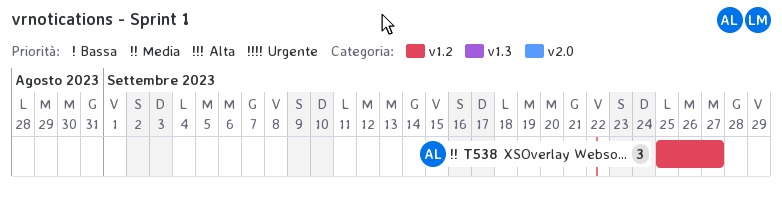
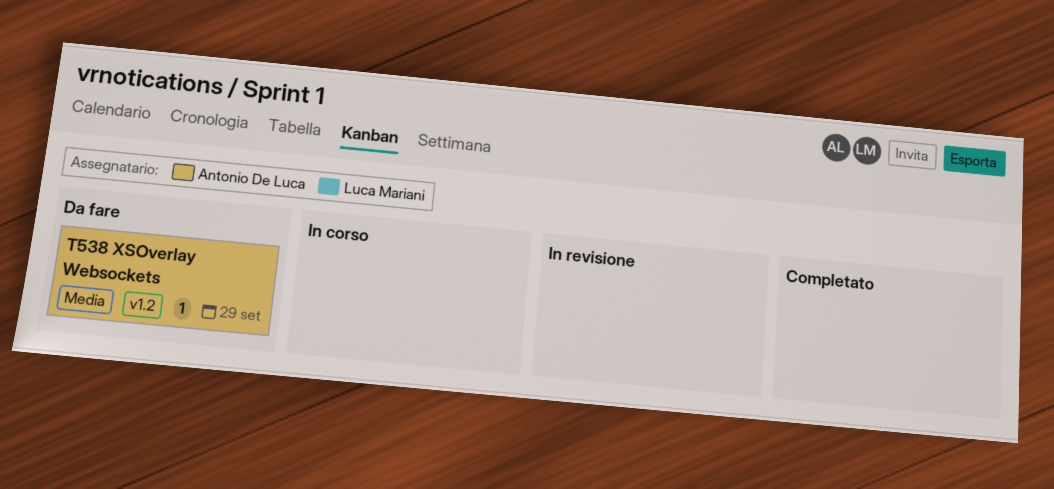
T538, estimate: 3 -> 1
T538, due: Sep 27 -> Sep 29

